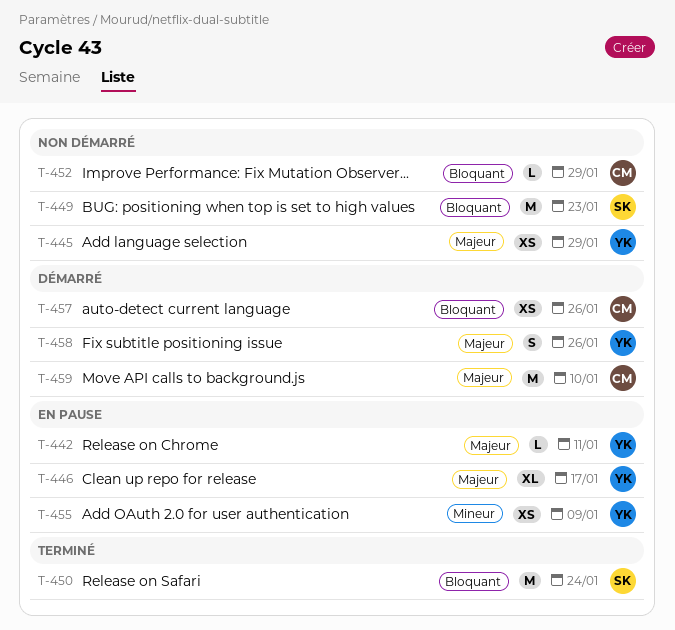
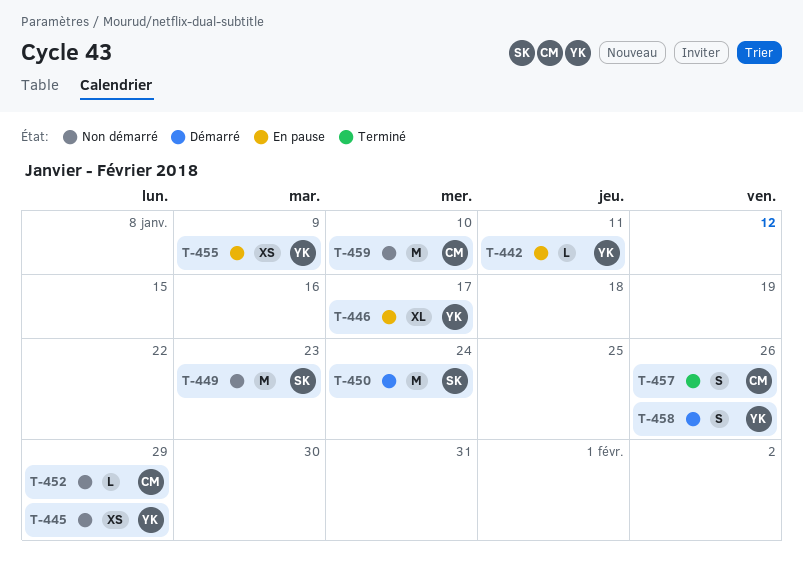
T-450, status: Terminé -> Démarré
T-457, status: Démarré -> Terminé
T-457, estimate: XS -> S
T-459, status: Démarré -> Non démarré

